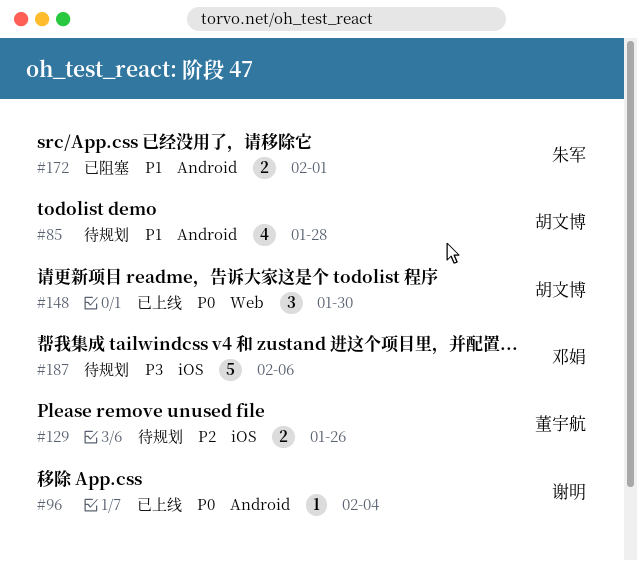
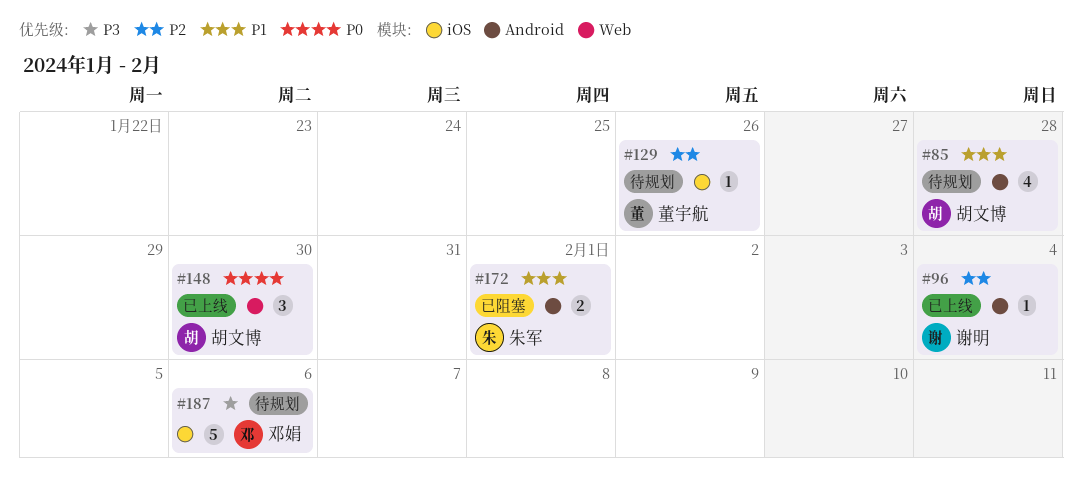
#96, priority: P0 -> P2
#129, estimate: 2 -> 1

